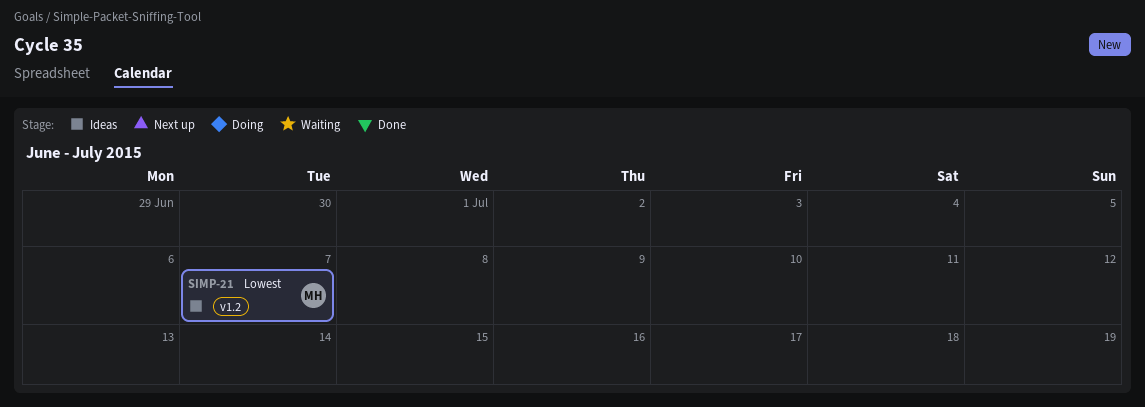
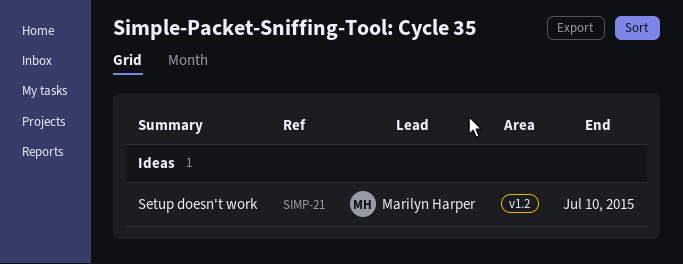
SIMP-21, due: Jul 7 -> Jul 10

